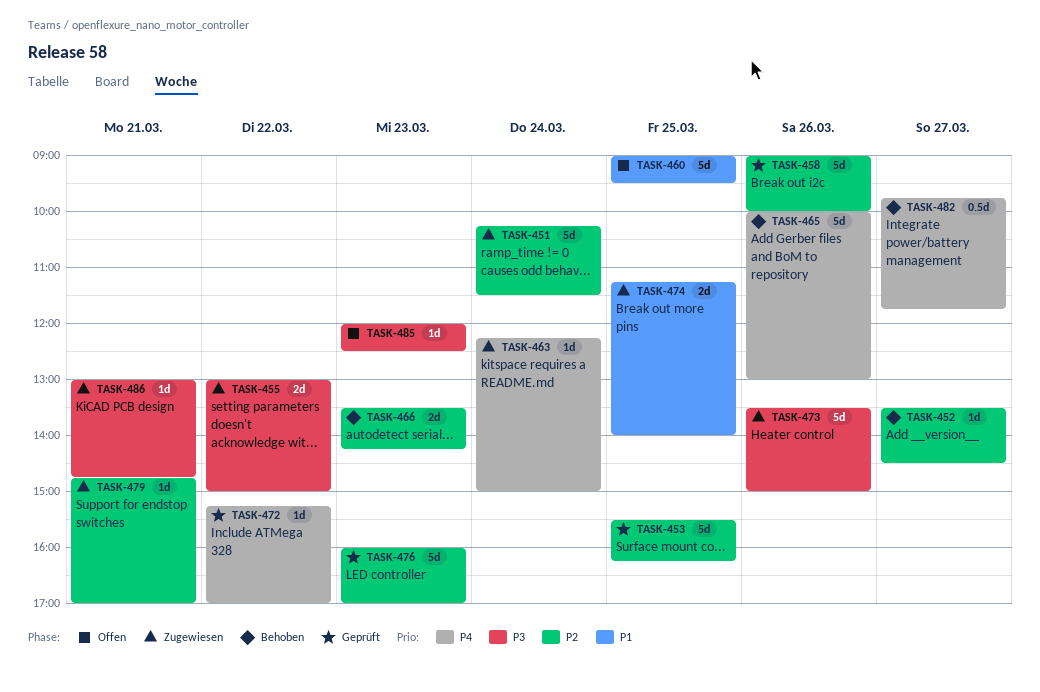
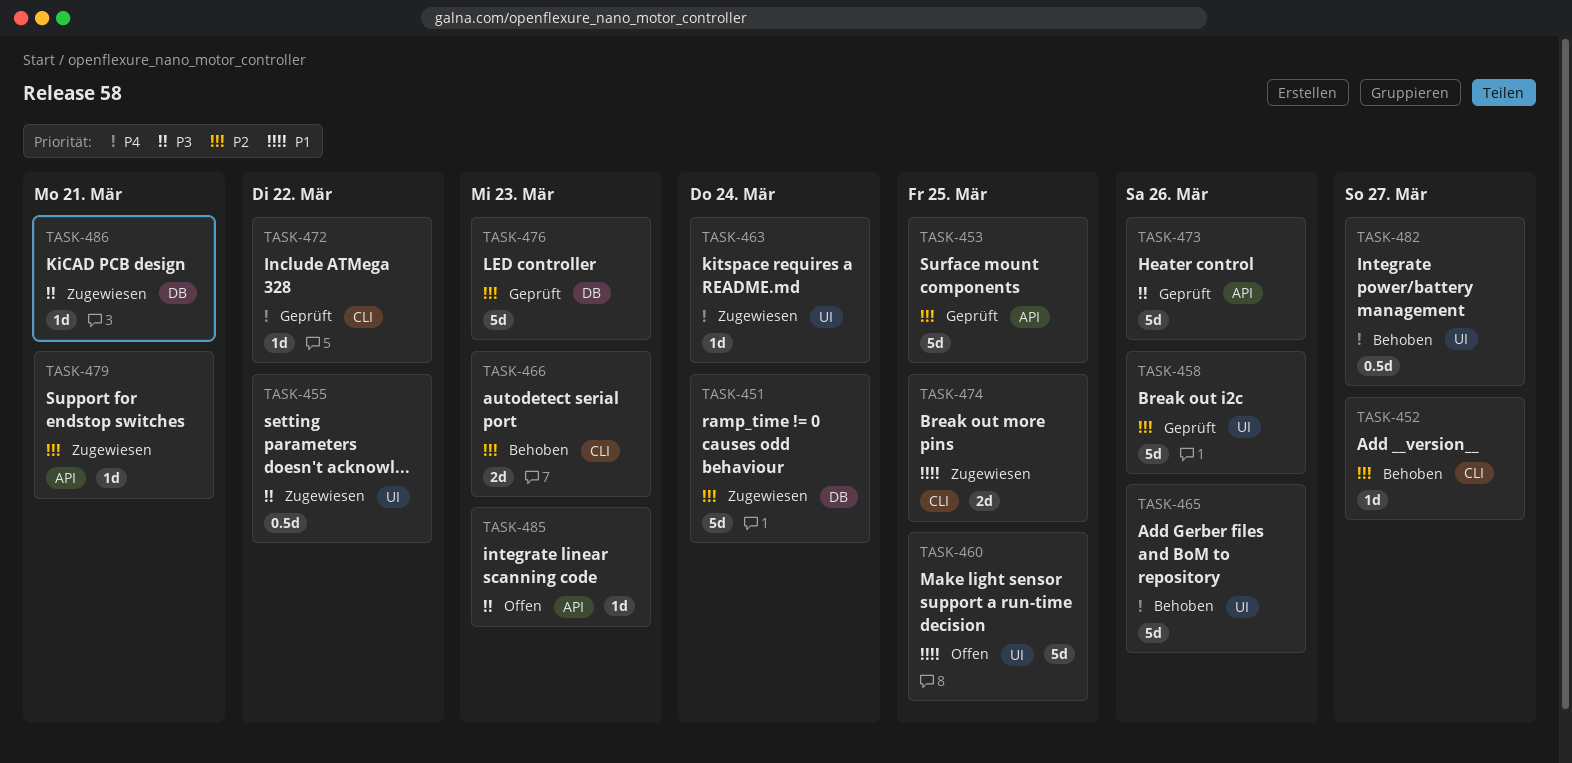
TASK-455, estimate: 2d -> 0.5d
TASK-473, status: Zugewiesen -> Geprüft

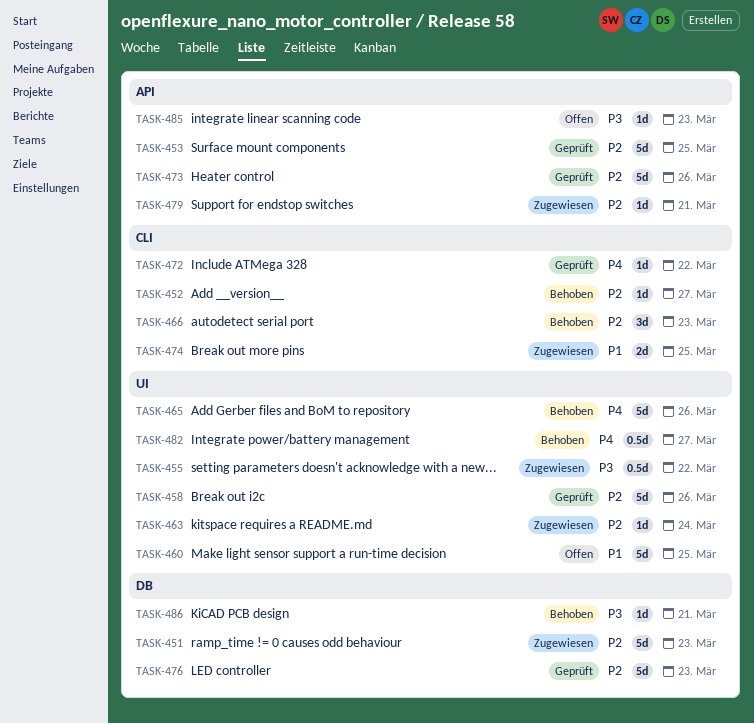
TASK-451, day: Mar 24 -> Mar 23
TASK-463, priority: P4 -> P2
TASK-466, estimate: 2d -> 3d
TASK-473, priority: P3 -> P2
TASK-486, status: Zugewiesen -> Behoben

